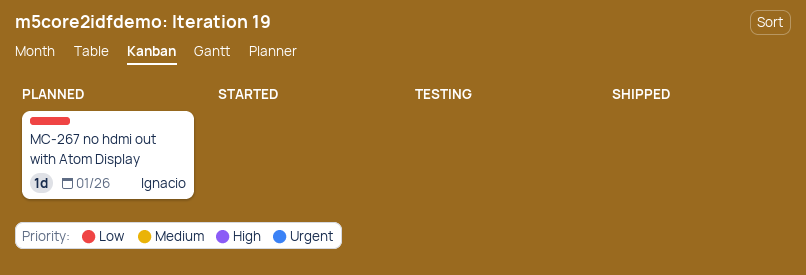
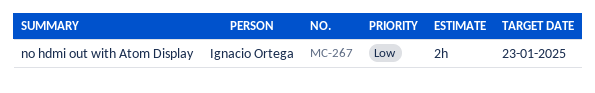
MC-267, estimate: 1d -> 2h
MC-267, due: Jan 26 -> Jan 23

